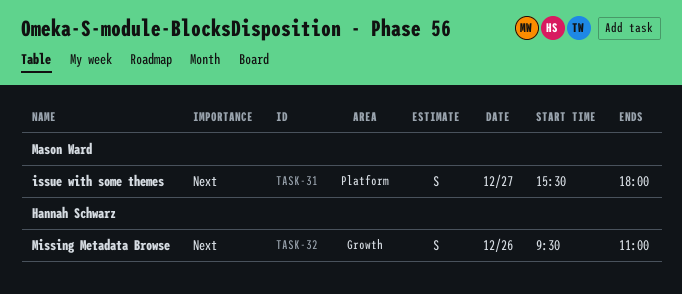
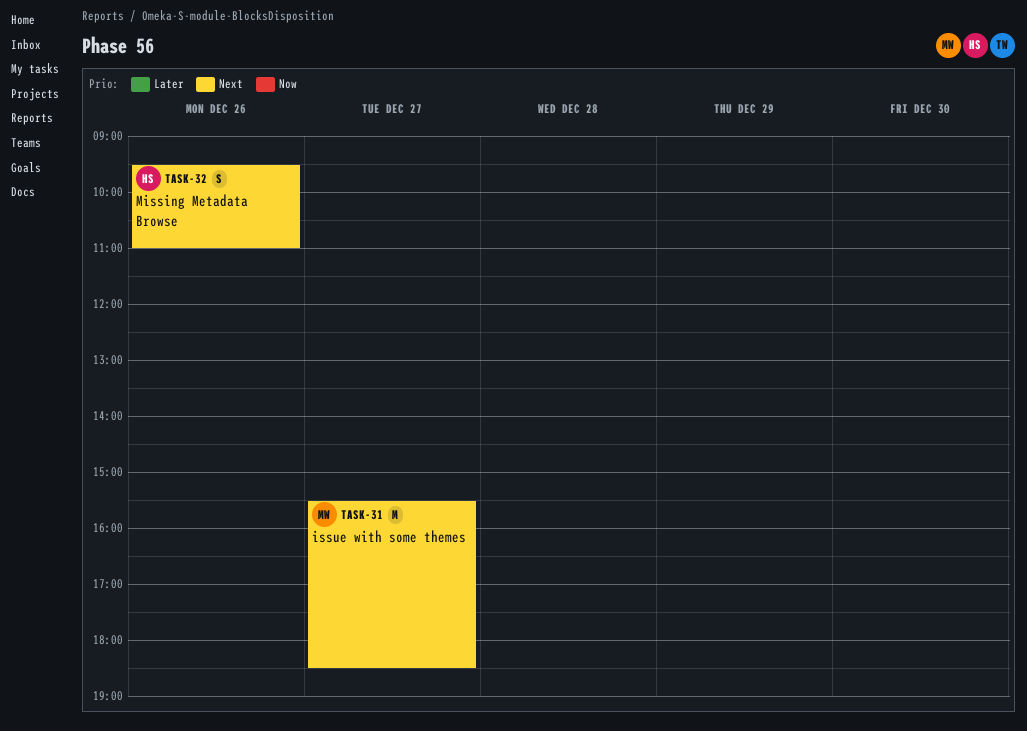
TASK-31, estimate: S -> M
TASK-31, ends: 18:00 -> 18:30

